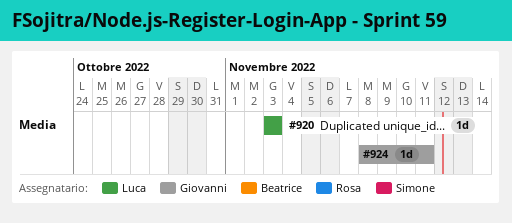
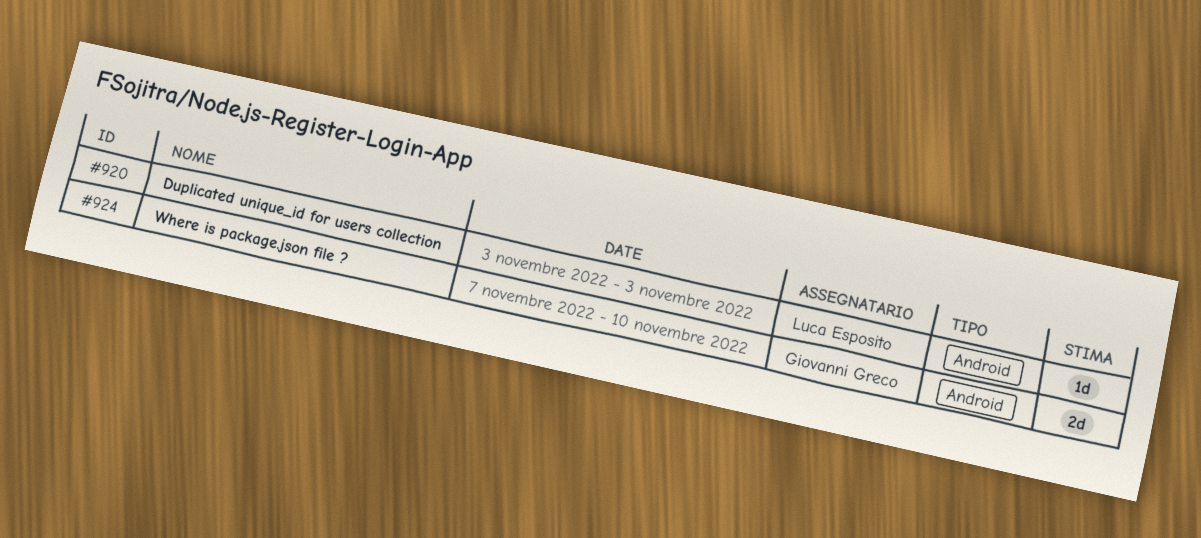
#924, estimate: 1d -> 2d
#924, start: Nov 8 -> Nov 7
#924, due: Nov 11 -> Nov 10

